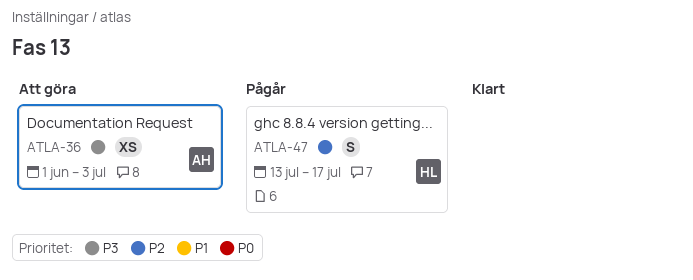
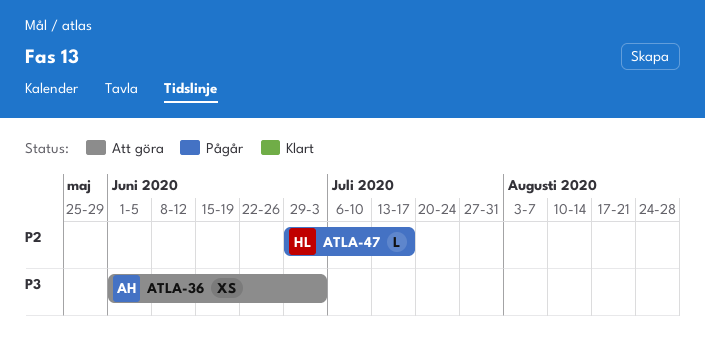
ATLA-47, estimate: S -> L
ATLA-47, start: Jul 13 -> Jun 29

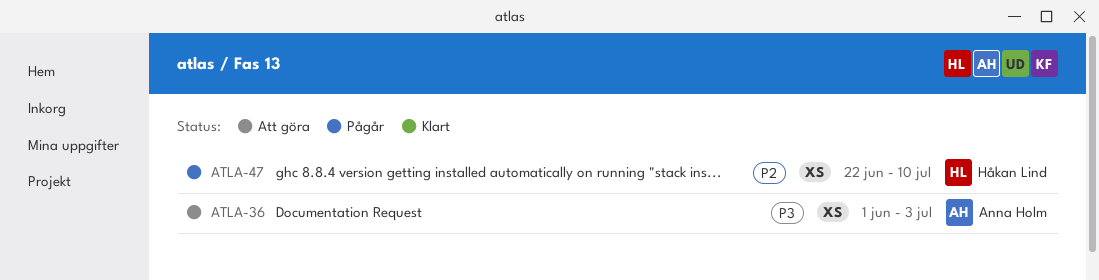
ATLA-47, estimate: L -> XS
ATLA-47, start: Jun 29 -> Jun 22
ATLA-47, due: Jul 17 -> Jul 10

